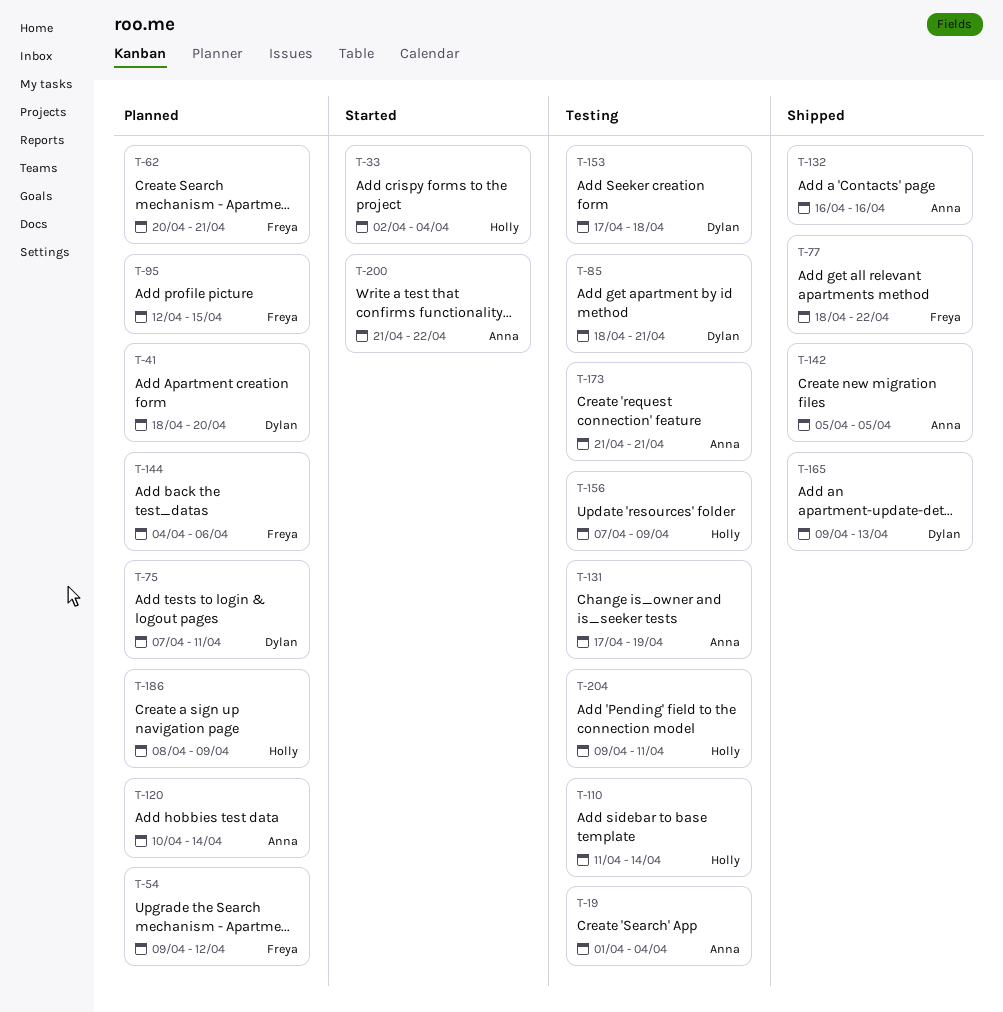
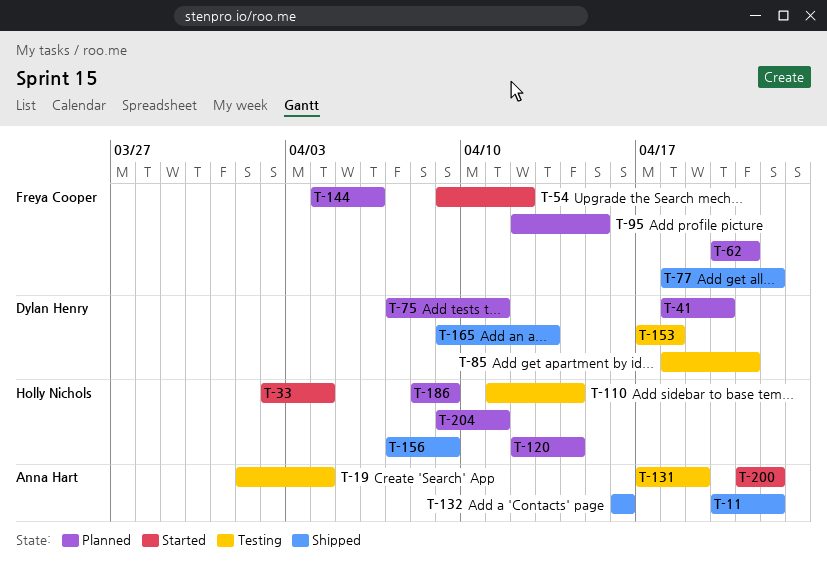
T-11: none -> present
T-54, status: Planned -> Started
T-120, owner: Anna Hart -> Holly Nichols
T-120, start: Apr 10 -> Apr 12
T-142: present -> none
T-156, status: Testing -> Shipped
T-173: present -> none
T-204, status: Testing -> Planned

